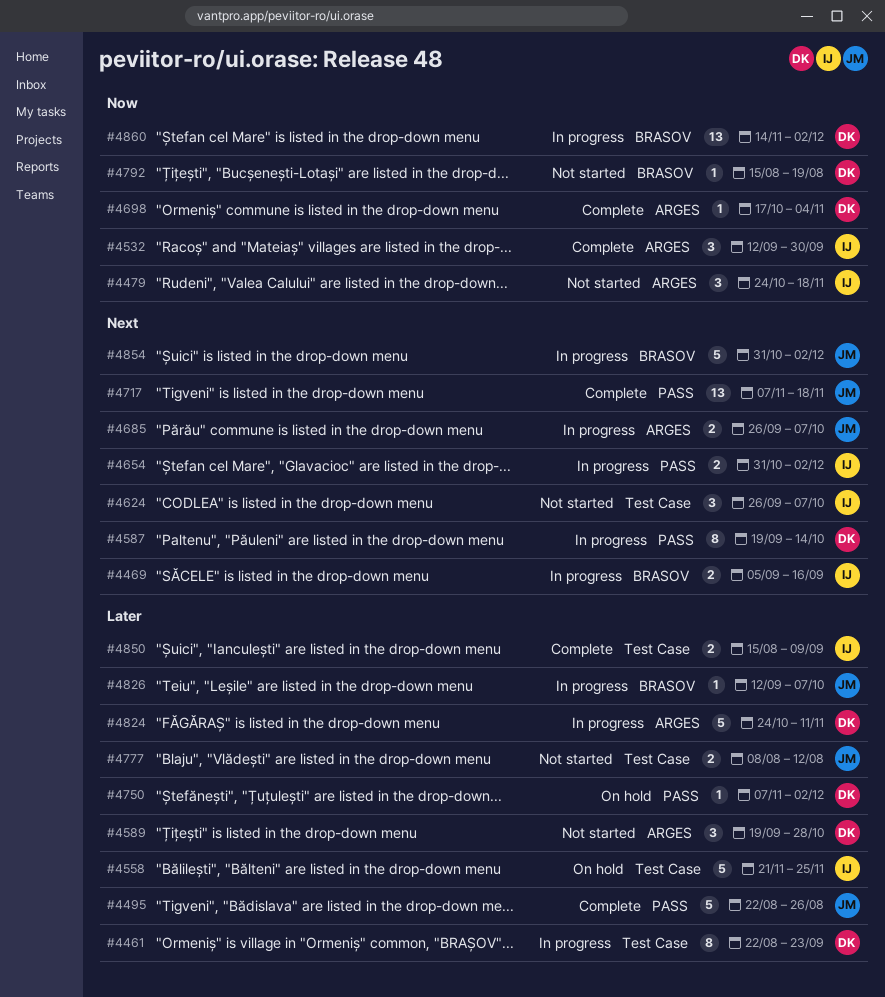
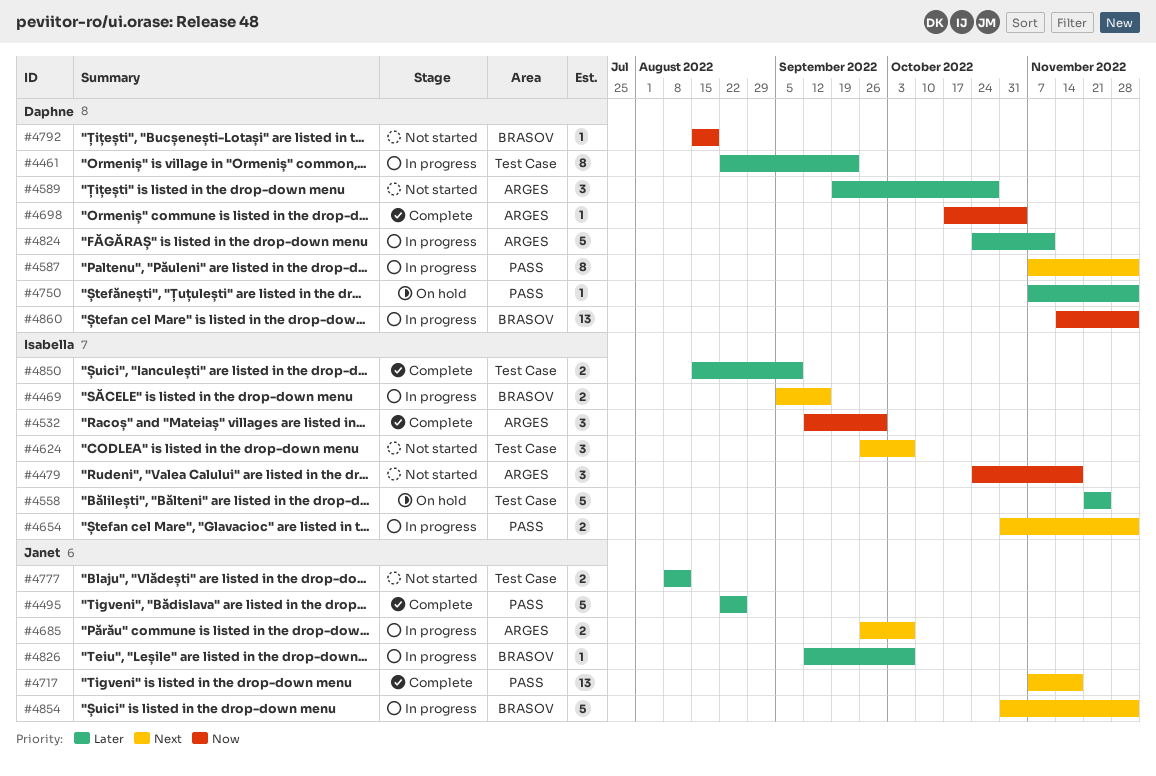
#4587, start: Sep 19 -> Nov 7
#4587, due: Oct 14 -> Dec 2

